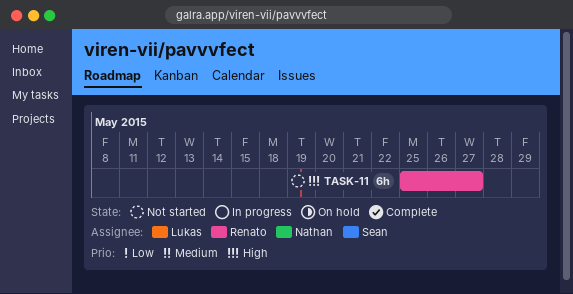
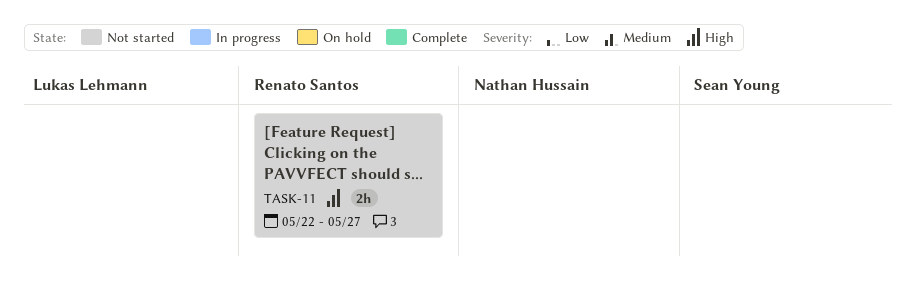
TASK-11, estimate: 6h -> 2h
TASK-11, start: May 25 -> May 22

